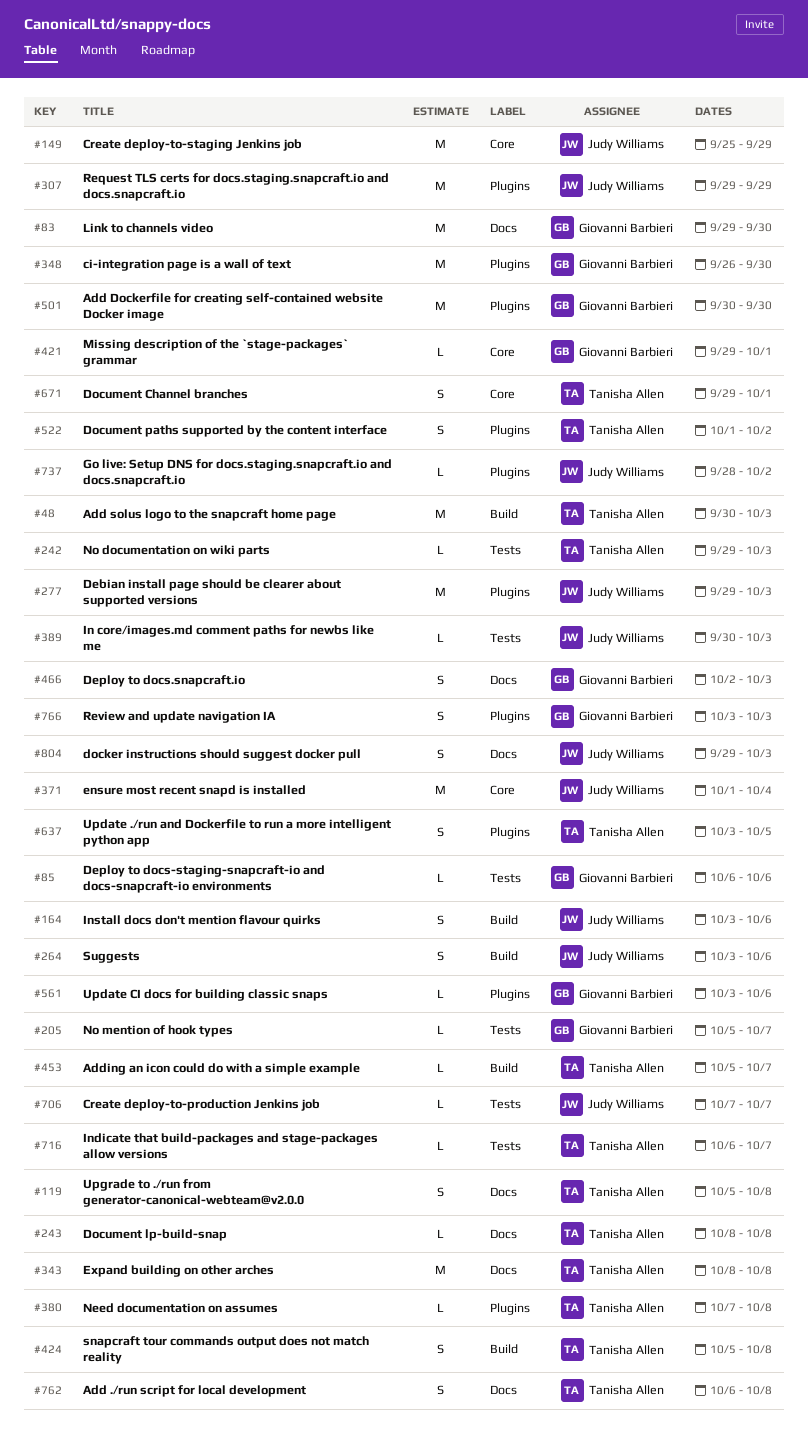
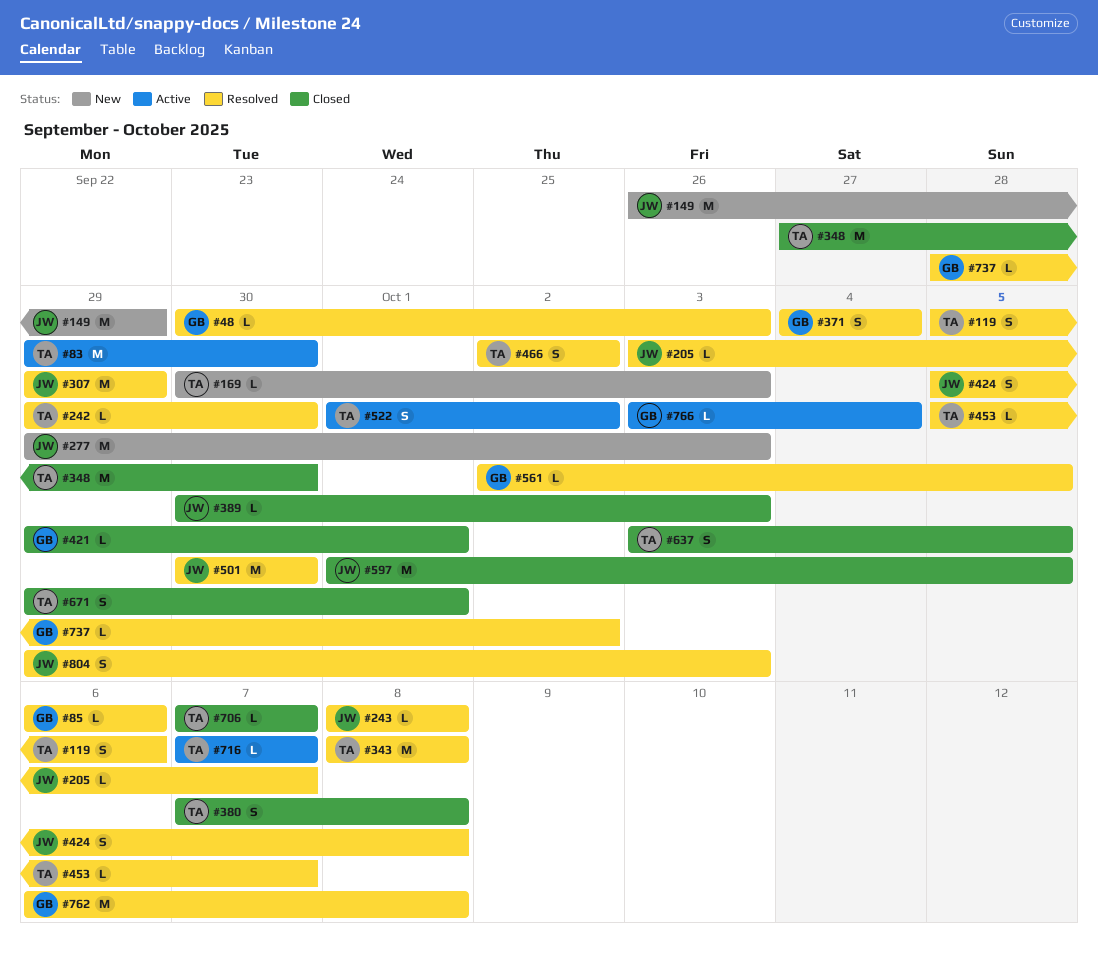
#48, owner: Tanisha Allen -> Giovanni Barbieri
#48, estimate: M -> L
#83, owner: Giovanni Barbieri -> Tanisha Allen
#119, due: Oct 8 -> Oct 6
#149, start: Sep 25 -> Sep 26
#164: present -> none
#169: none -> present
#205, owner: Giovanni Barbieri -> Judy Williams
#205, start: Oct 5 -> Oct 3
#242, due: Oct 3 -> Sep 30
#243, owner: Tanisha Allen -> Judy Williams
#264: present -> none
#348, owner: Giovanni Barbieri -> Tanisha Allen
#348, start: Sep 26 -> Sep 27
#371, owner: Judy Williams -> Giovanni Barbieri
#371, estimate: M -> S
#371, start: Oct 1 -> Oct 4
#380, estimate: L -> S
#424, owner: Tanisha Allen -> Judy Williams
#466, owner: Giovanni Barbieri -> Tanisha Allen
#466, due: Oct 3 -> Oct 2
#501, owner: Giovanni Barbieri -> Judy Williams
#561, start: Oct 3 -> Oct 2
#561, due: Oct 6 -> Oct 5
#597: none -> present
#706, owner: Judy Williams -> Tanisha Allen
#716, start: Oct 6 -> Oct 7
#737, owner: Judy Williams -> Giovanni Barbieri
#762, owner: Tanisha Allen -> Giovanni Barbieri
#762, estimate: S -> M
#766, estimate: S -> L
#766, due: Oct 3 -> Oct 4

